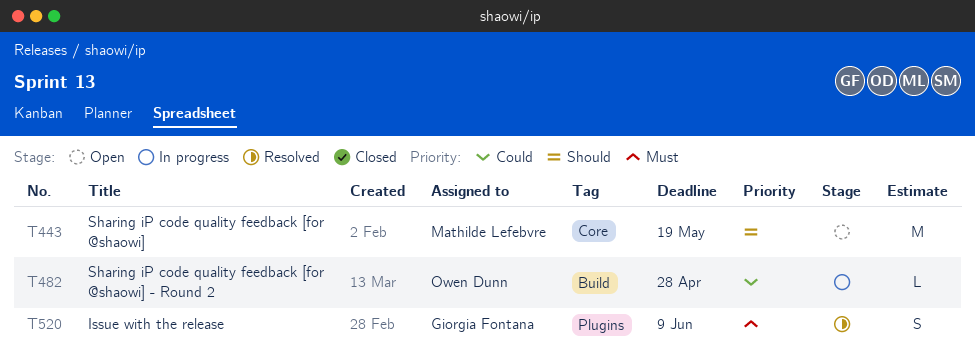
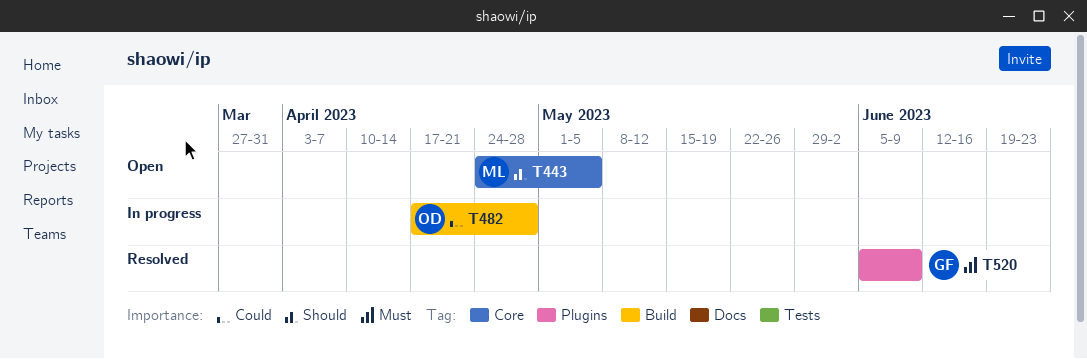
T443, due: May 19 -> May 5

